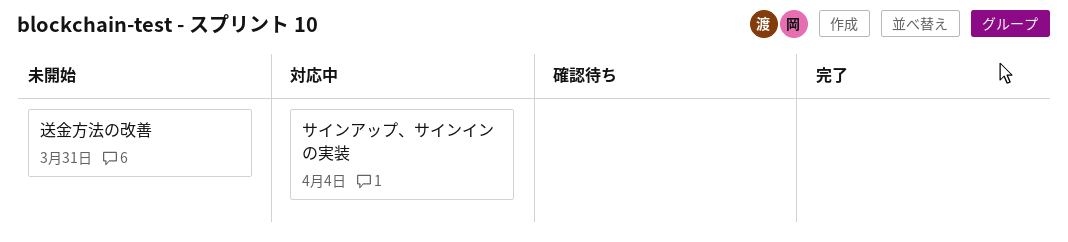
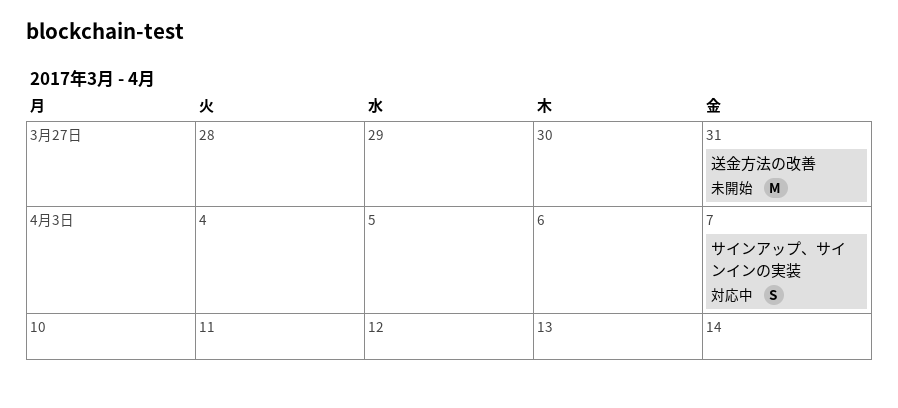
サインアップ、サインインの実装, due: Apr 4 -> Apr 7

